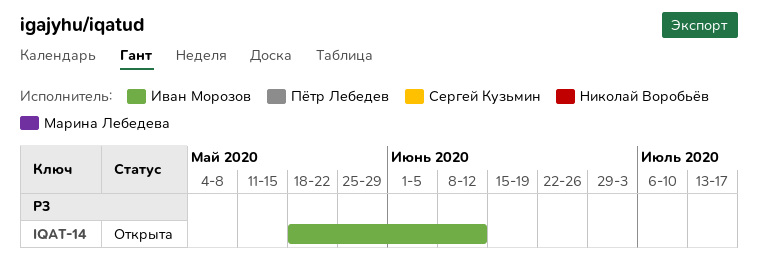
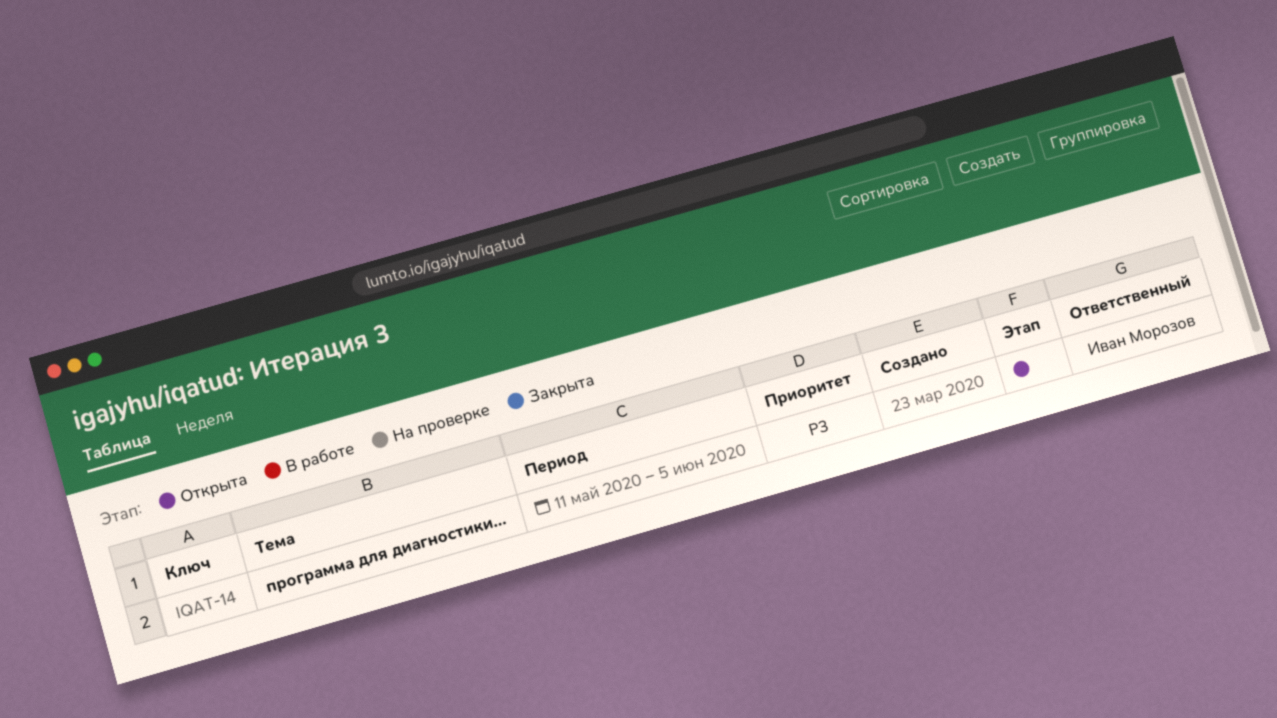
IQAT-14, start: May 18 -> May 11
IQAT-14, due: Jun 12 -> Jun 5

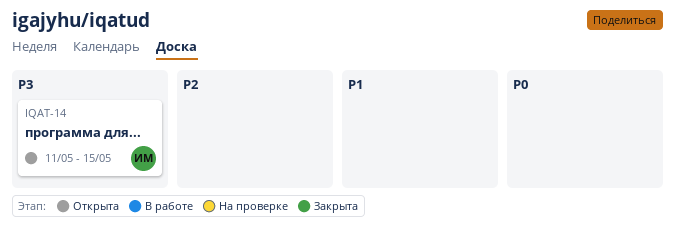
IQAT-14, due: Jun 5 -> May 15

